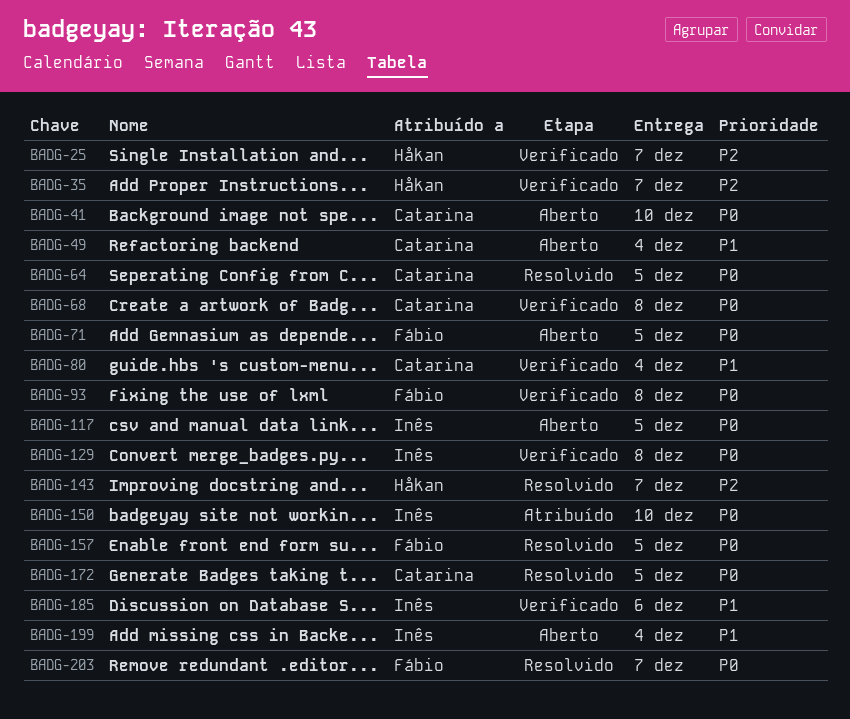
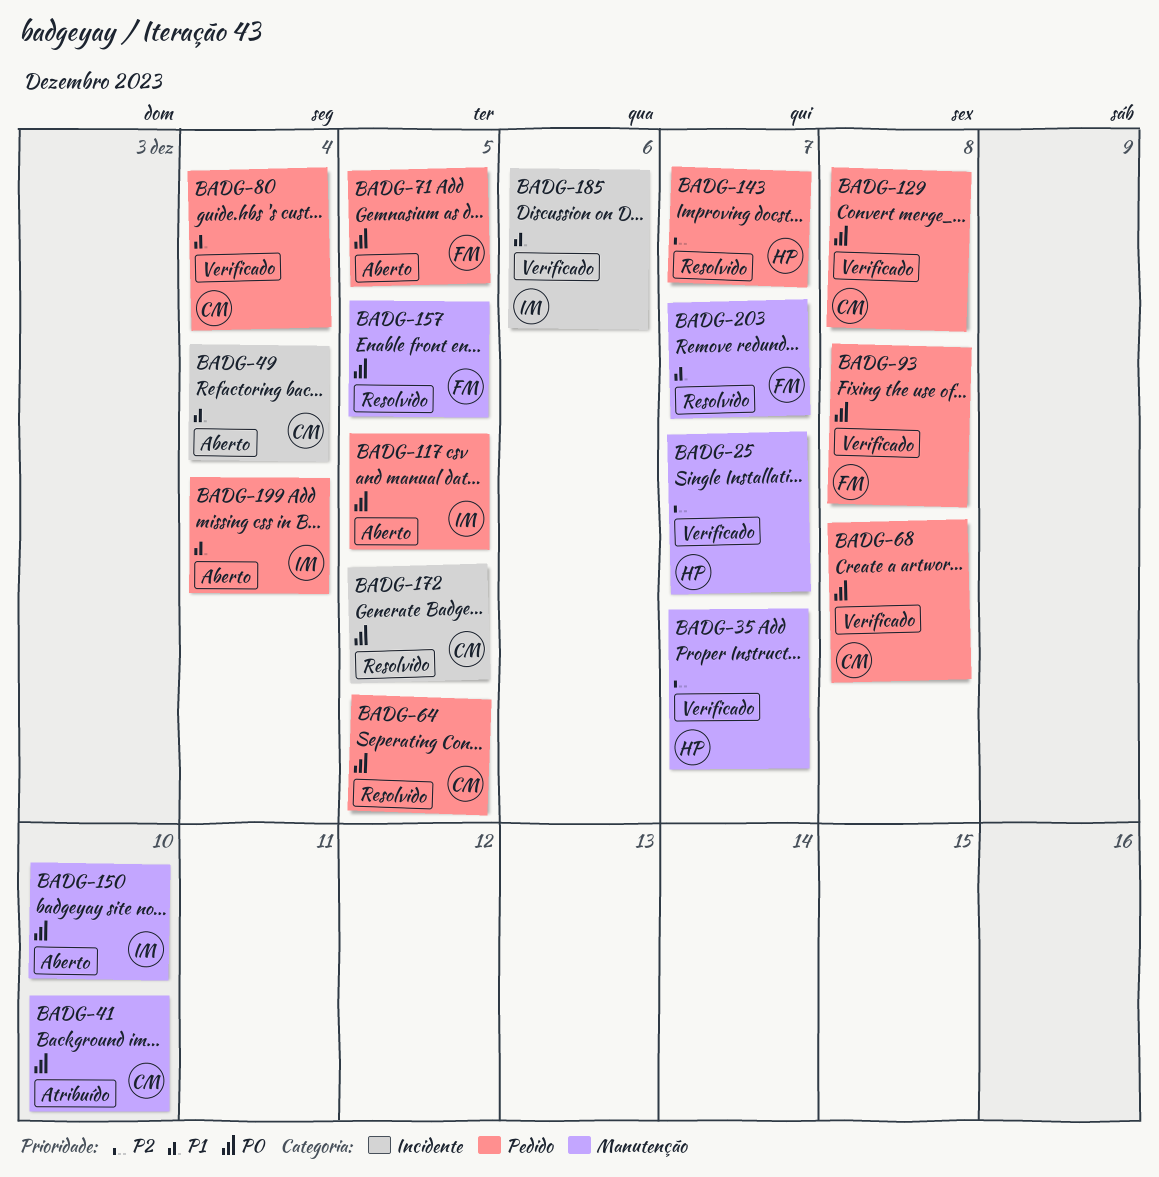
BADG-41, status: Aberto -> Atribuído
BADG-129, owner: Inês -> Catarina
BADG-150, status: Atribuído -> Aberto
BADG-203, priority: P0 -> P1

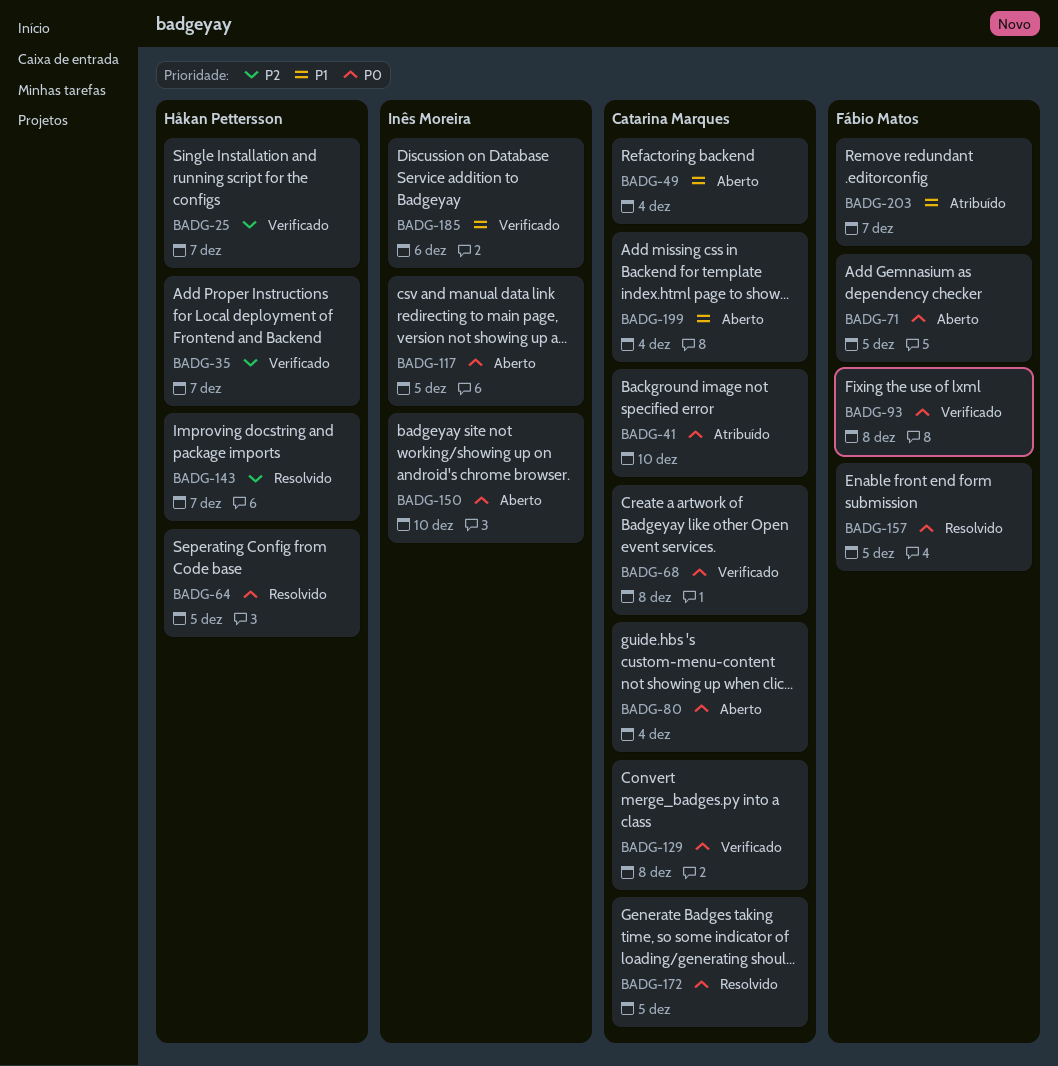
BADG-64, owner: Catarina Marques -> Håkan Pettersson
BADG-80, status: Verificado -> Aberto
BADG-80, priority: P1 -> P0
BADG-199, owner: Inês Moreira -> Catarina Marques
BADG-203, status: Resolvido -> Atribuído

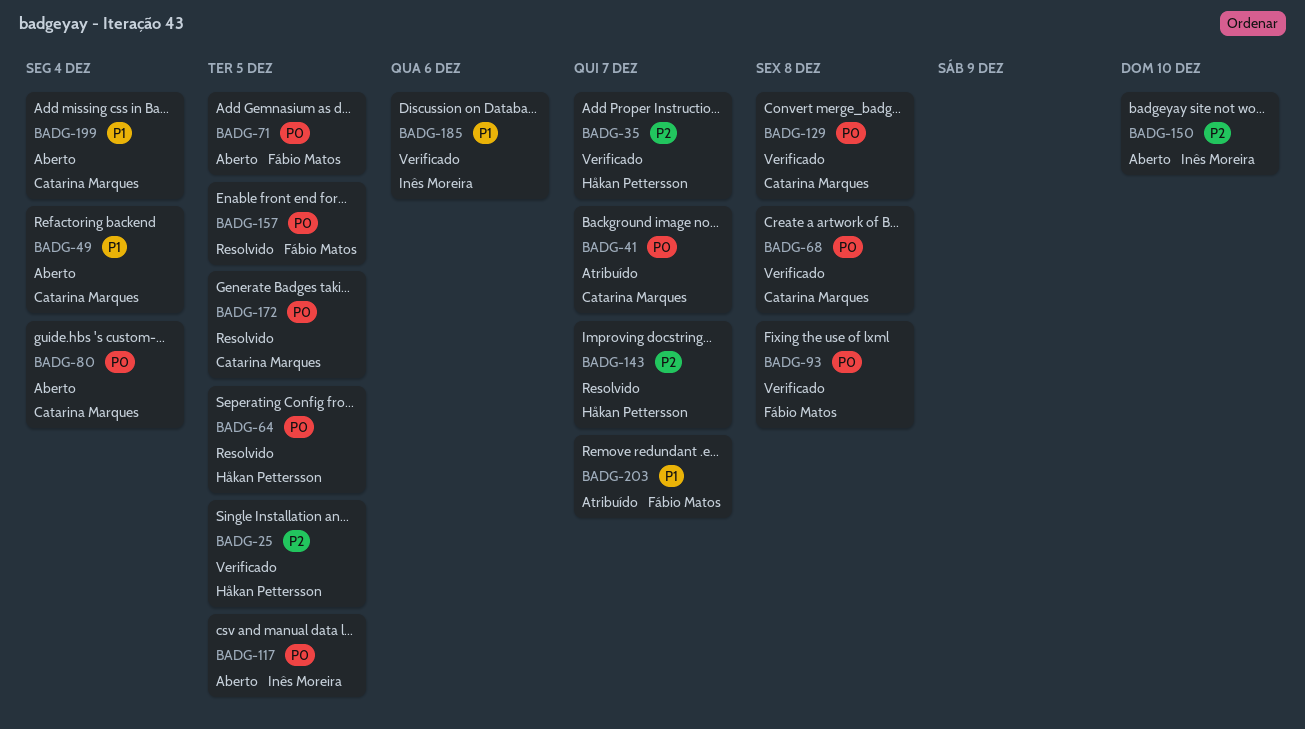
BADG-25, due: Dec 7 -> Dec 5
BADG-41, due: Dec 10 -> Dec 7
BADG-150, priority: P0 -> P2

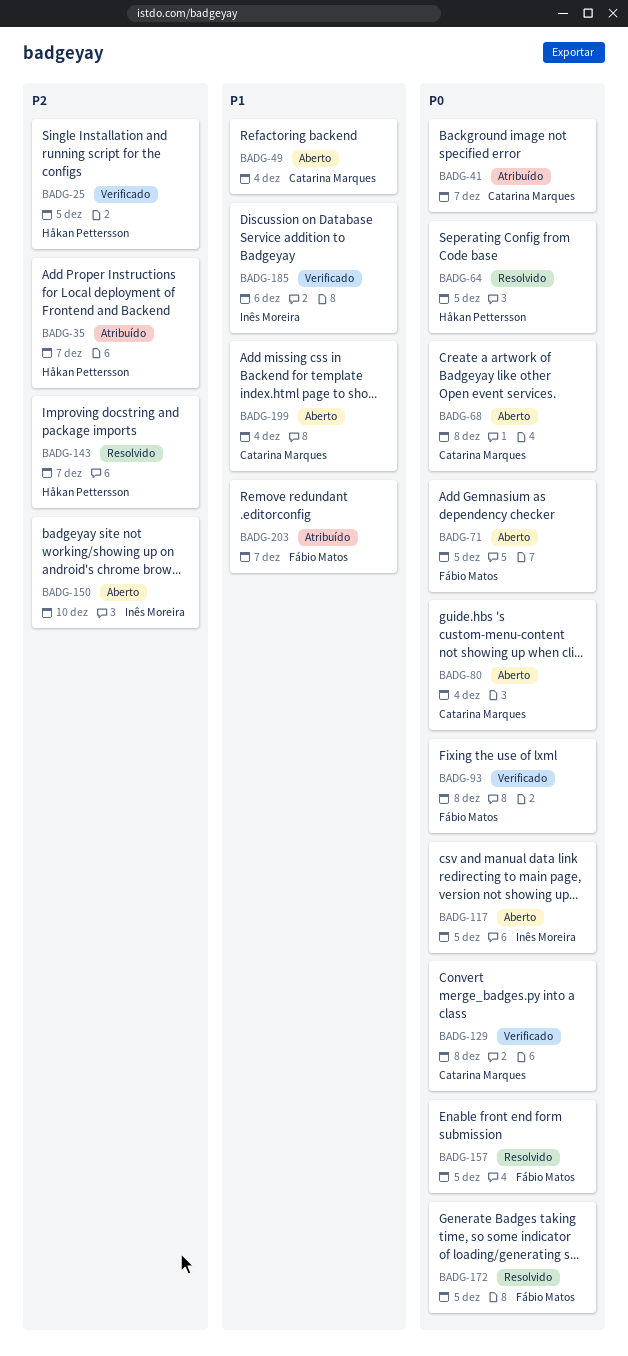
BADG-35, status: Verificado -> Atribuído
BADG-68, status: Verificado -> Aberto
BADG-172, owner: Catarina Marques -> Fábio Matos

